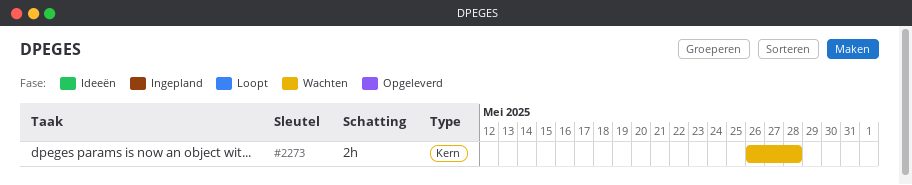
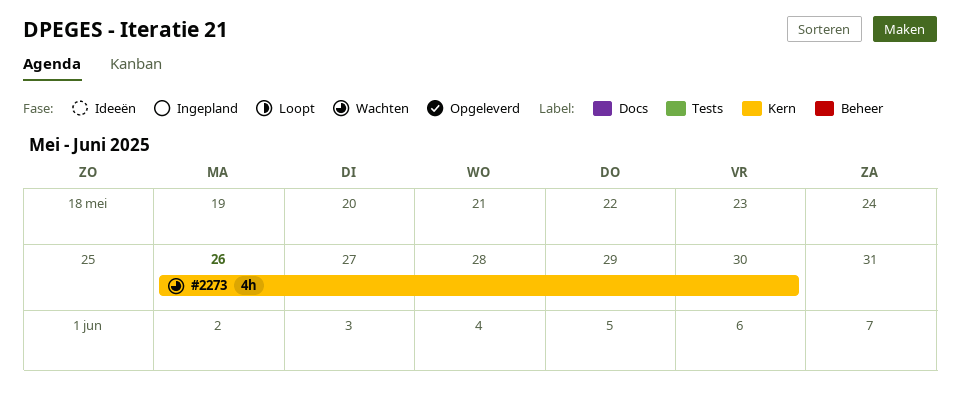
#2273, estimate: 2h -> 4h
#2273, due: May 28 -> May 30

